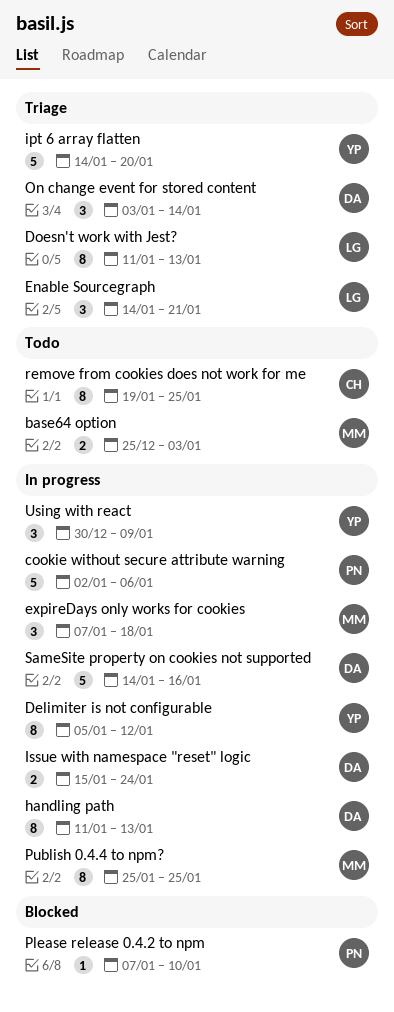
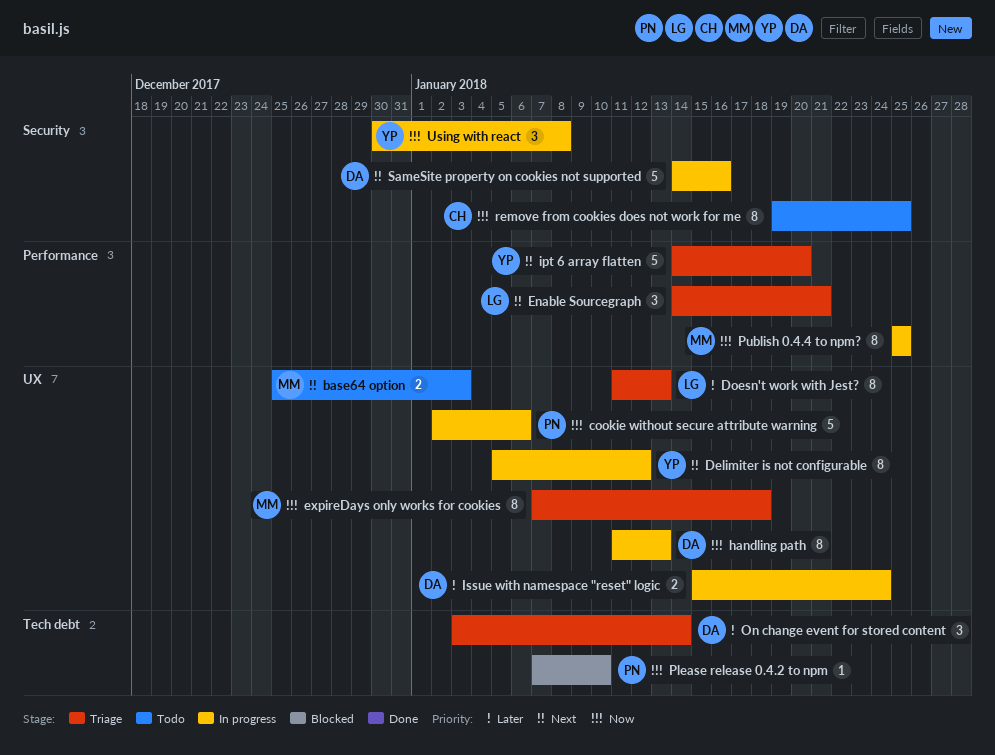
expireDays only works for cookies, status: In progress -> Triage
expireDays only works for cookies, estimate: 3 -> 8
Using with react, due: Jan 9 -> Jan 8

